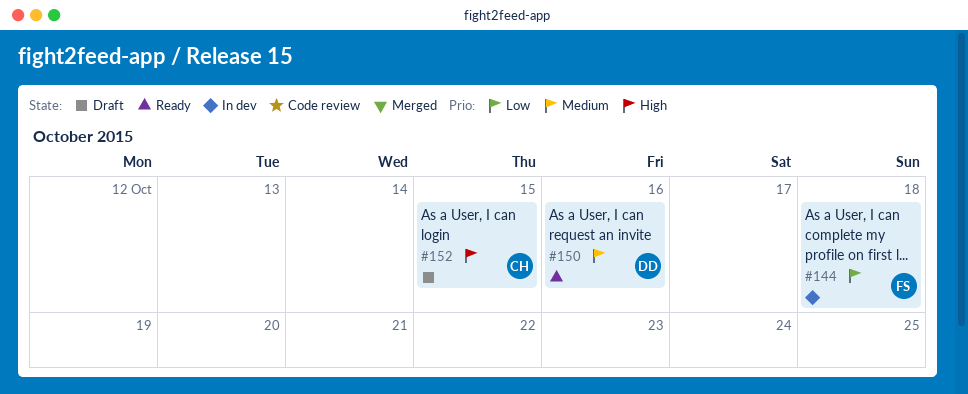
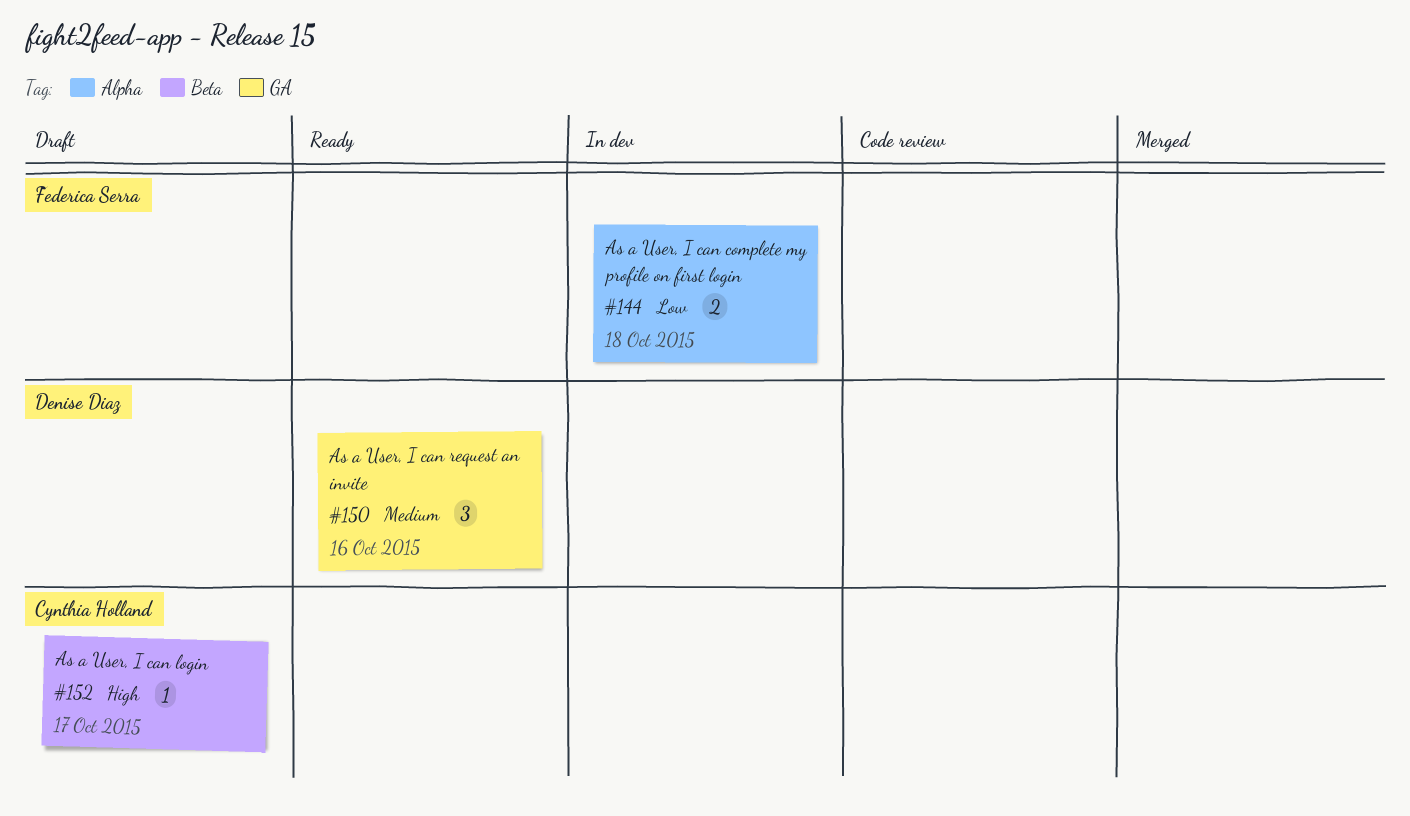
#152, due: Oct 15 -> Oct 17

